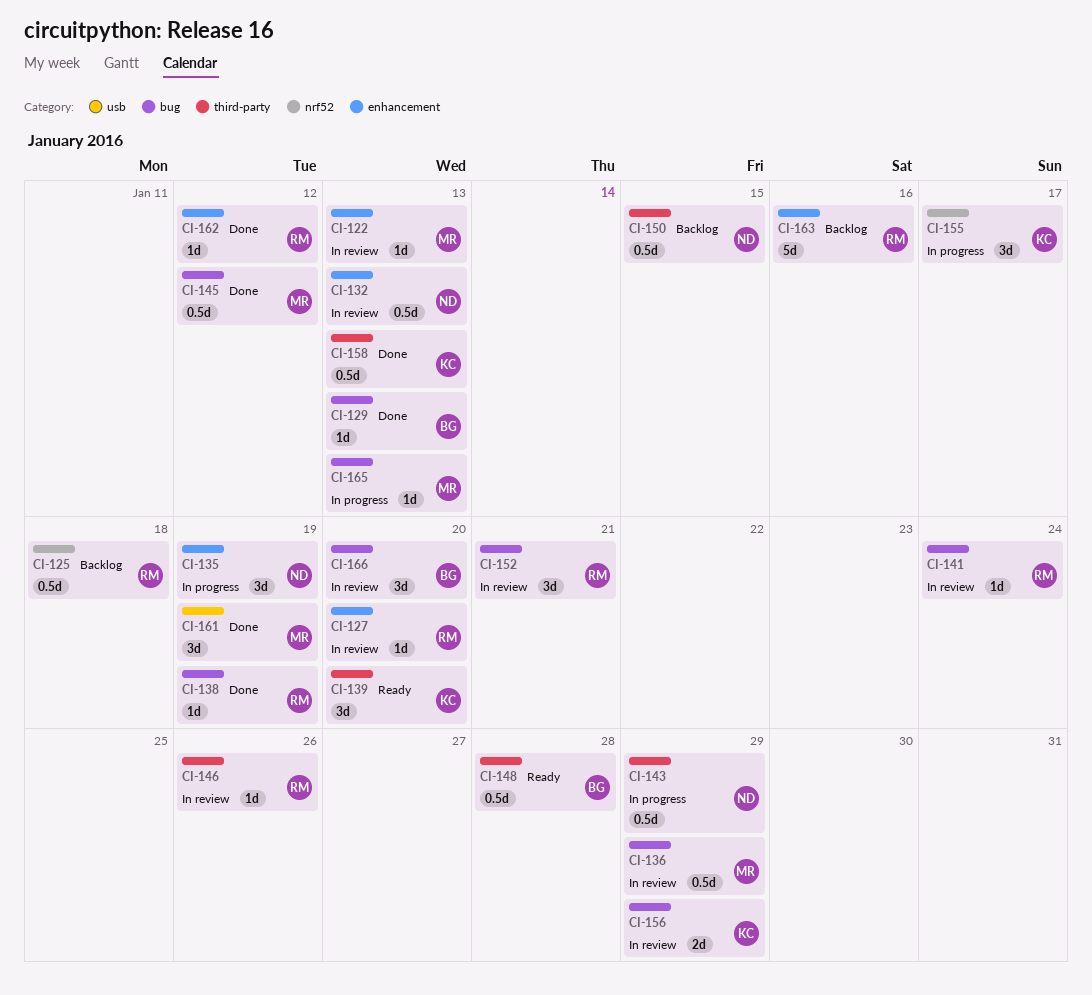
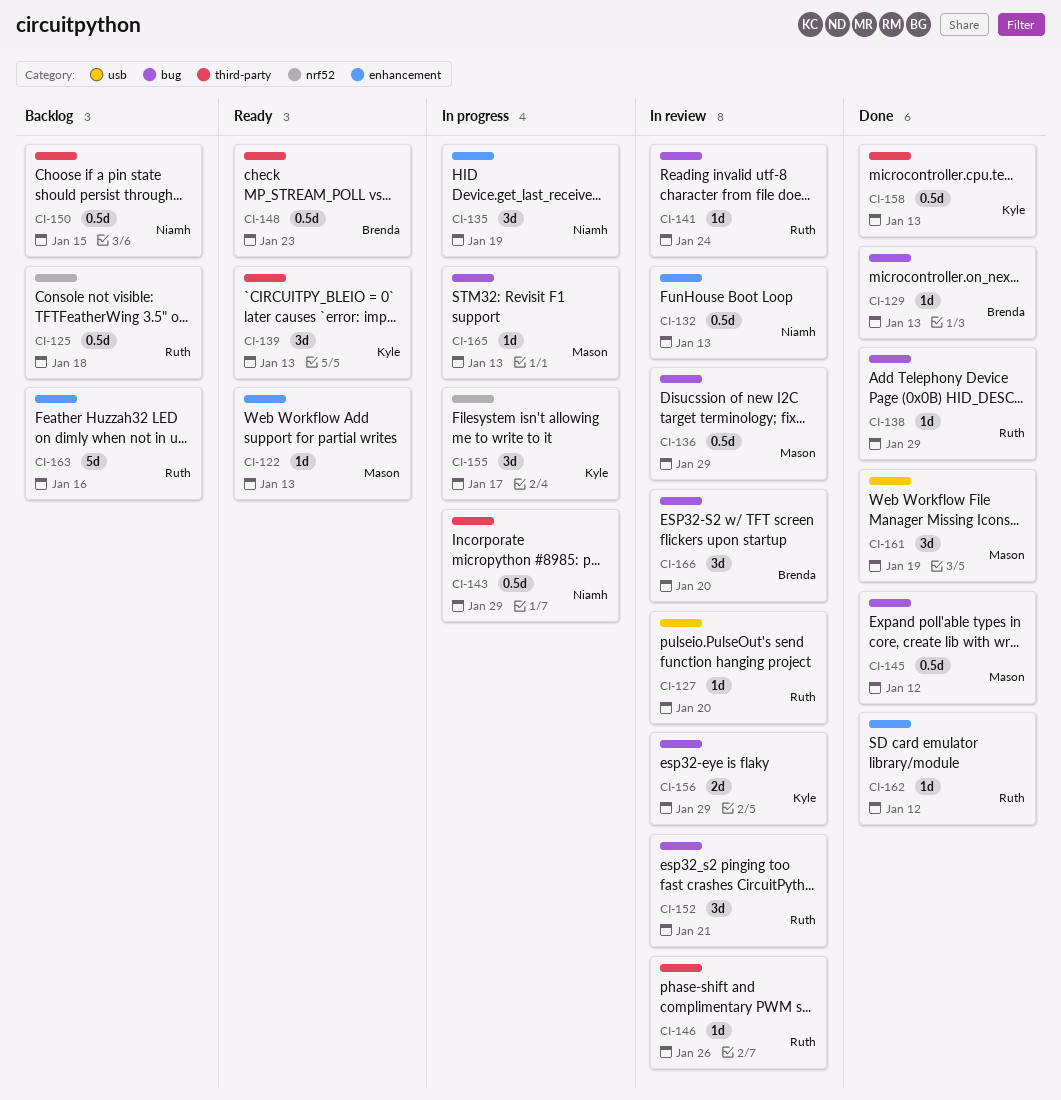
CI-122, status: In review -> Ready
CI-127, label: enhancement -> usb
CI-138, due: Jan 19 -> Jan 29
CI-139, due: Jan 20 -> Jan 13
CI-148, due: Jan 28 -> Jan 23

